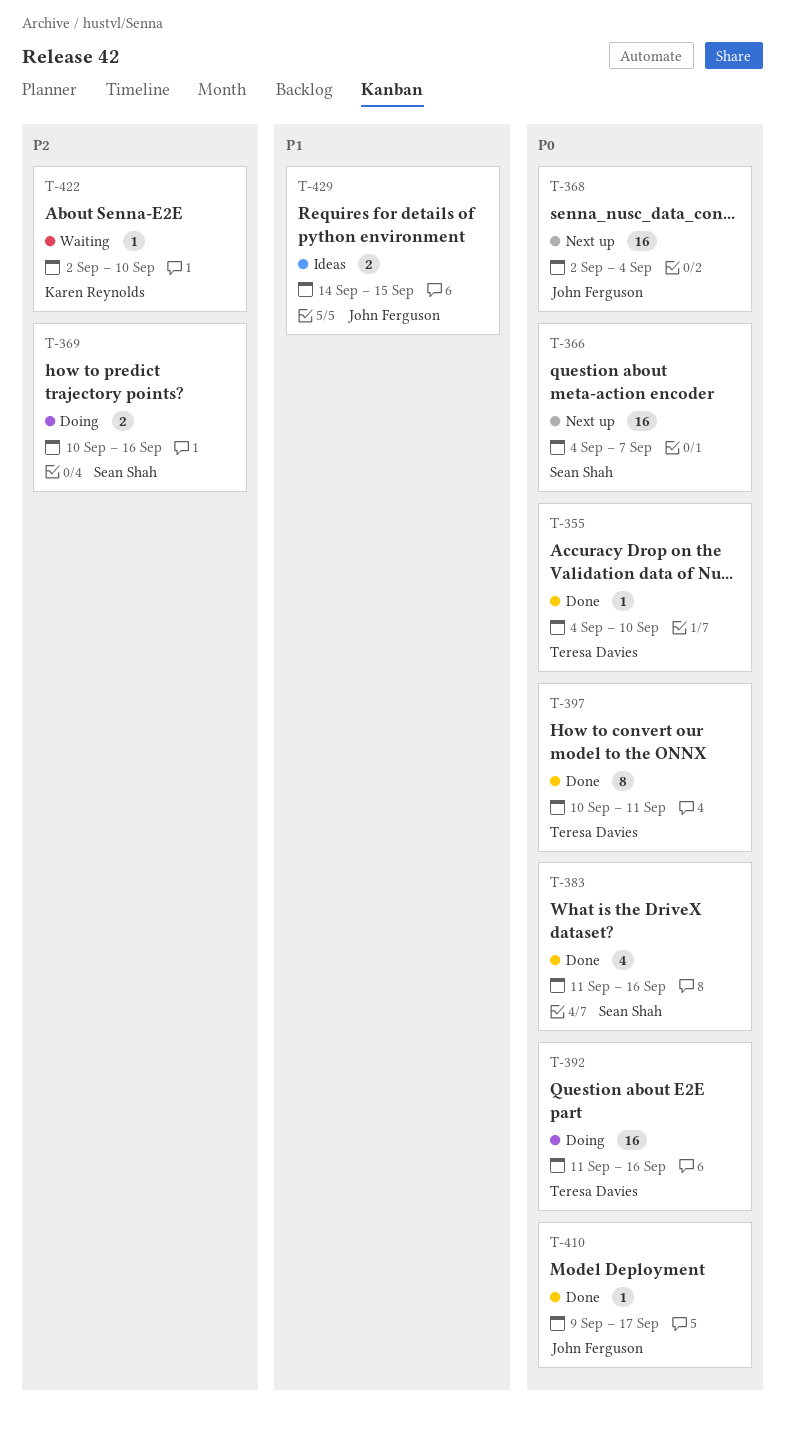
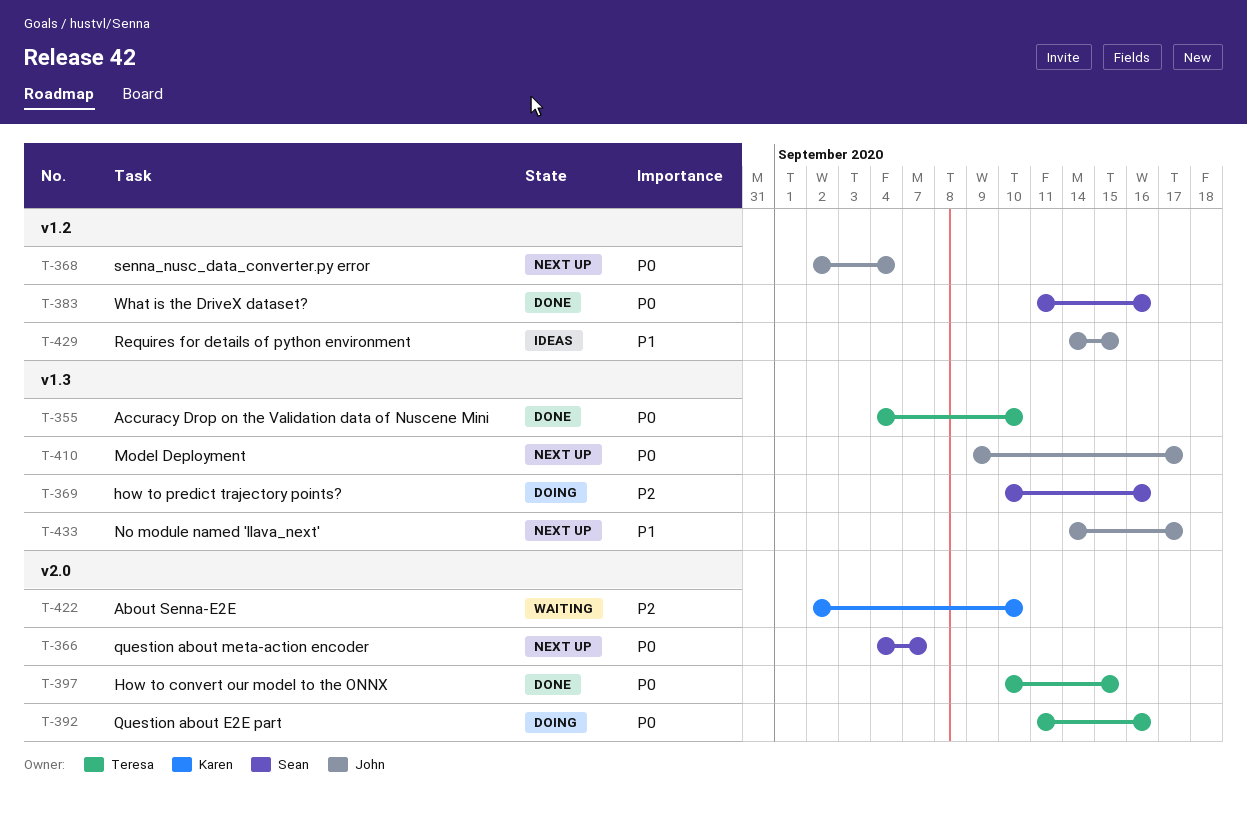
T-397, due: Sep 11 -> Sep 15
T-410, status: Done -> Next up
T-433: none -> present

